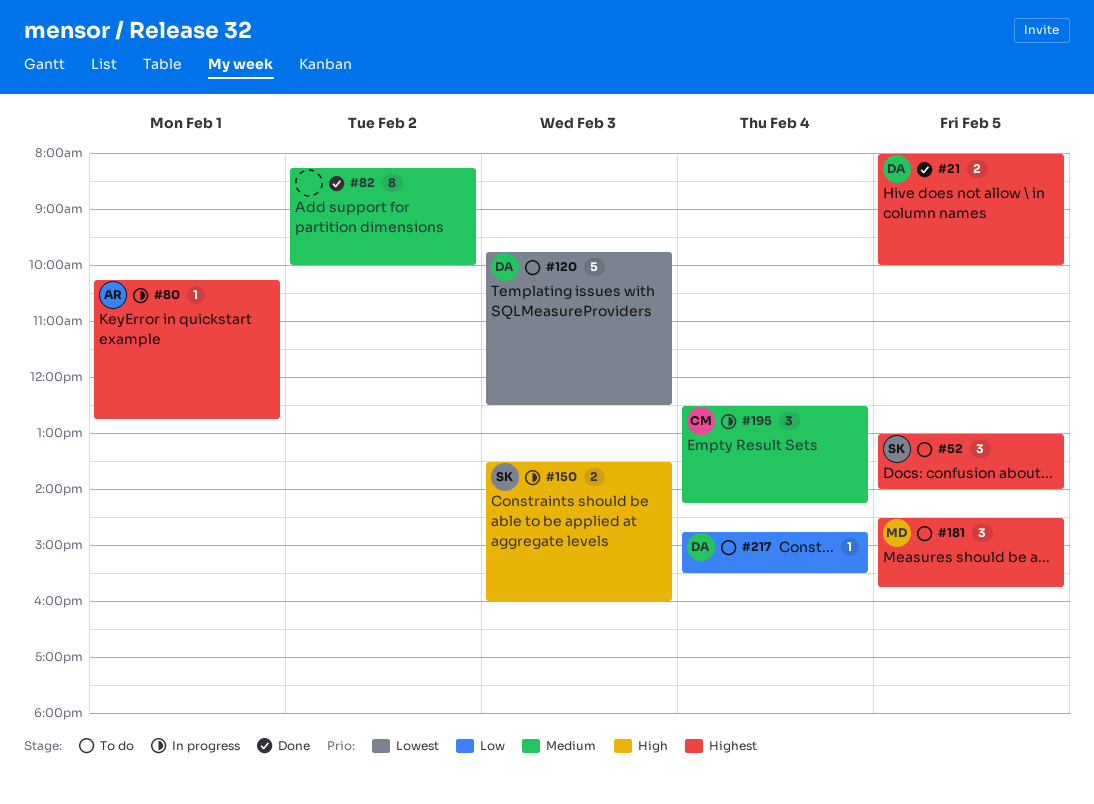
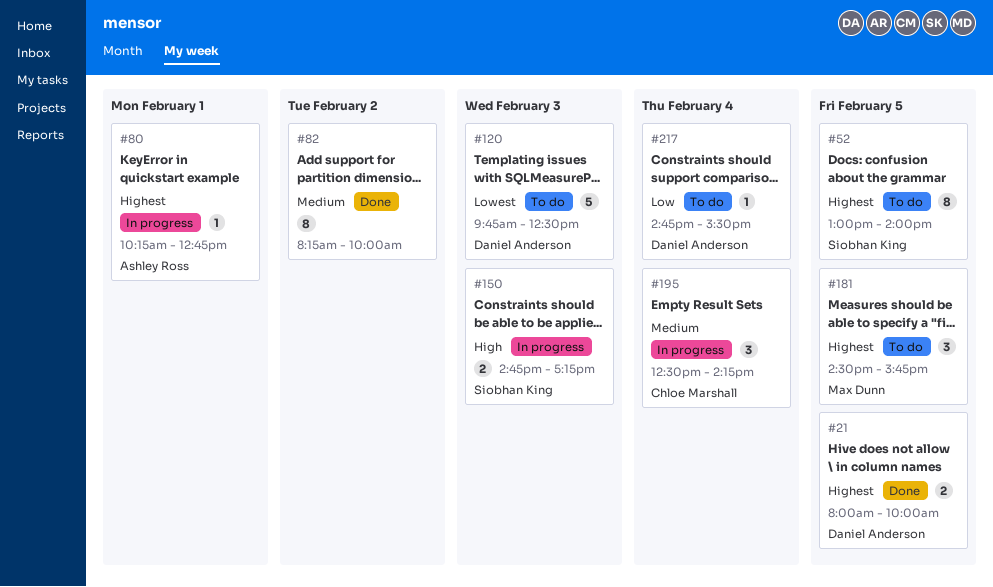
#52, estimate: 3 -> 8
#150, begins: 13:30 -> 14:45
#150, ends: 16:00 -> 17:15

